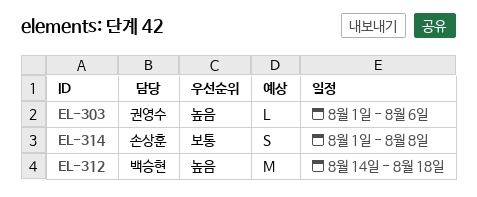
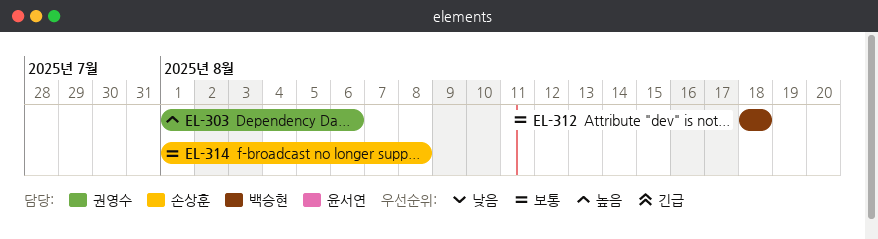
EL-312, priority: 높음 -> 보통
EL-312, start: Aug 14 -> Aug 18

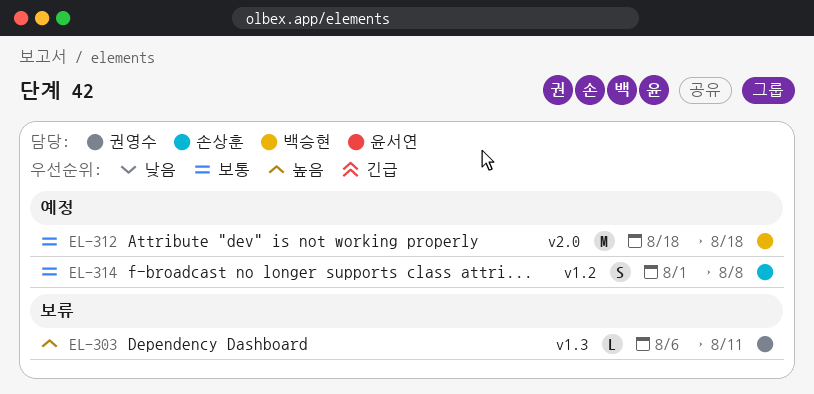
EL-303, start: Aug 1 -> Aug 6
EL-303, due: Aug 6 -> Aug 11

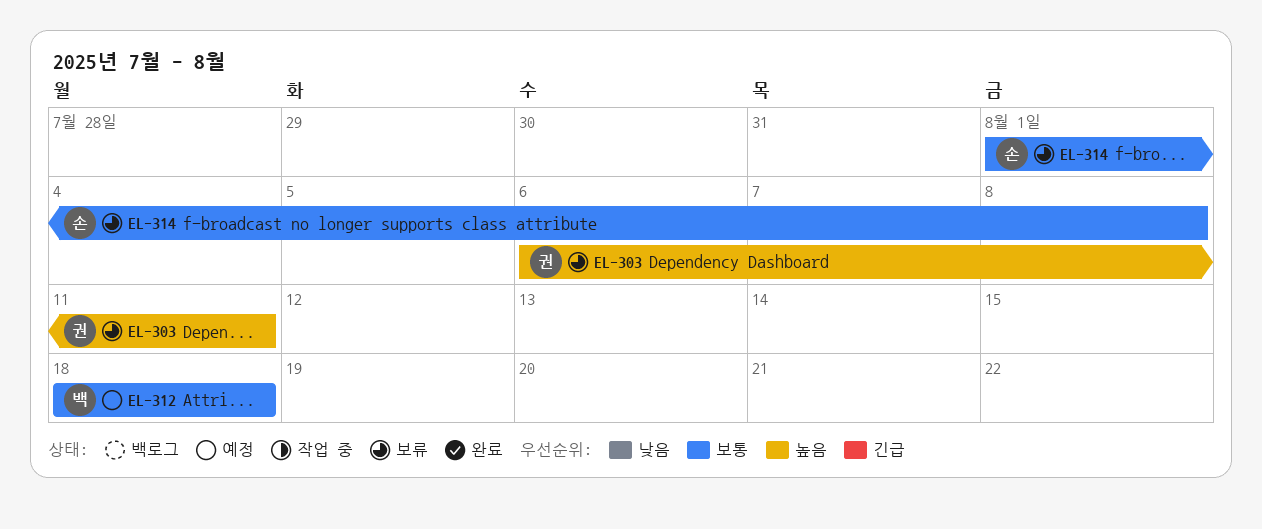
EL-314, status: 예정 -> 보류

